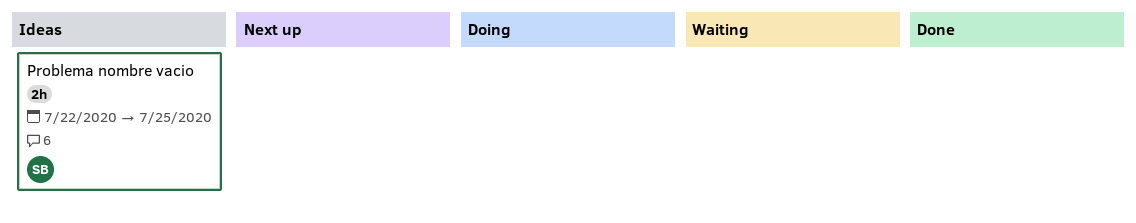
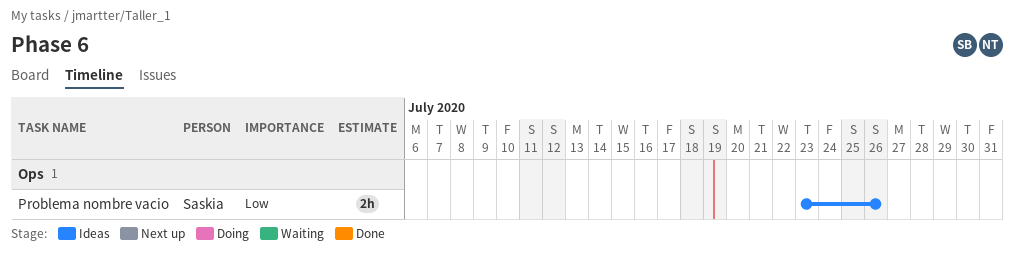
Problema nombre vacio, start: Jul 22 -> Jul 23
Problema nombre vacio, due: Jul 25 -> Jul 26

